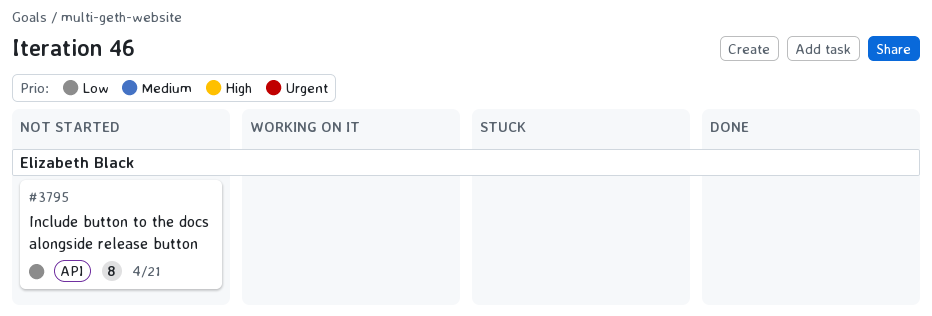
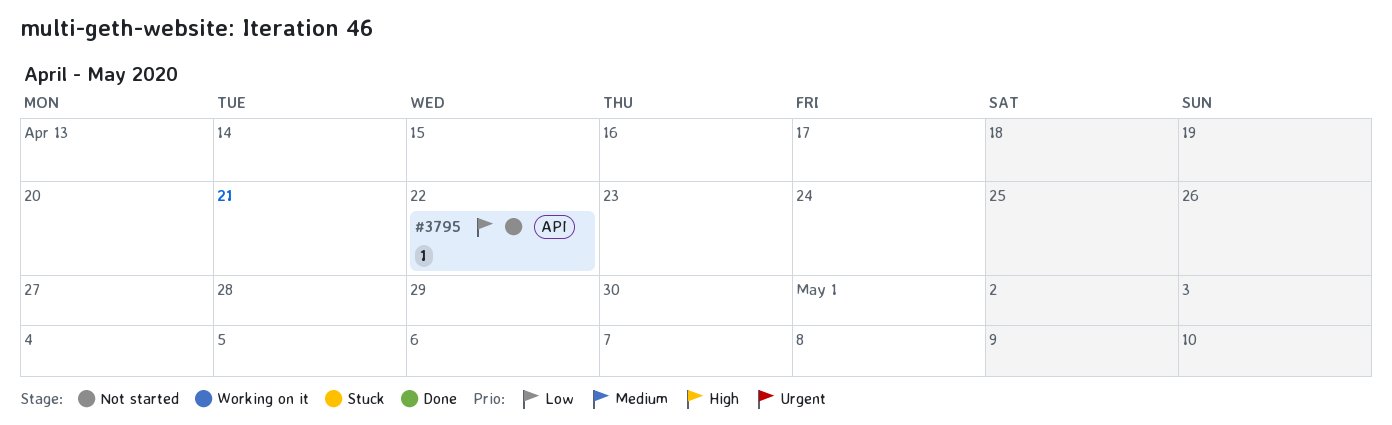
#3795, estimate: 8 -> 1
#3795, due: Apr 21 -> Apr 22

